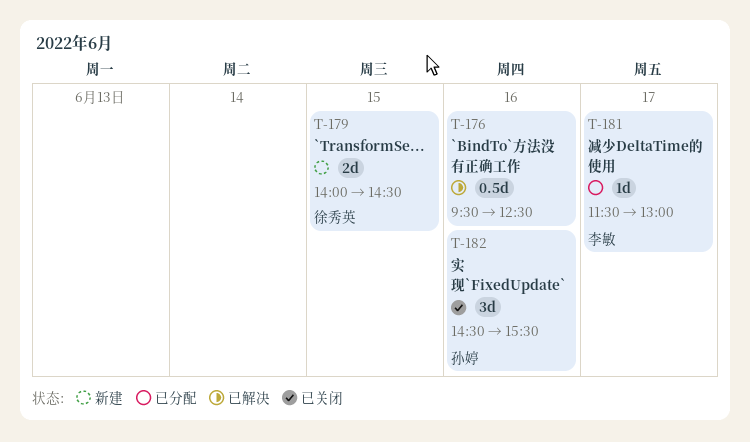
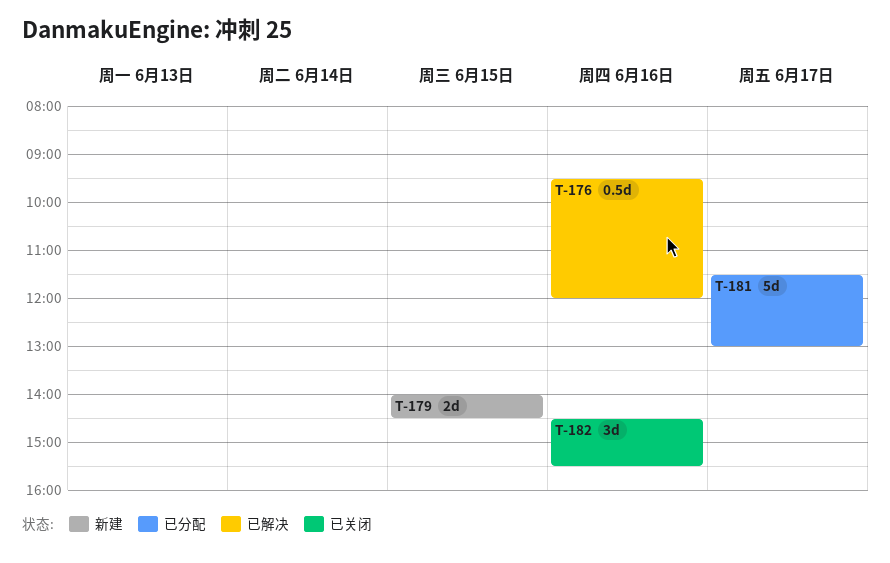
T-176, ends: 12:30 -> 12:00
T-181, estimate: 1d -> 5d

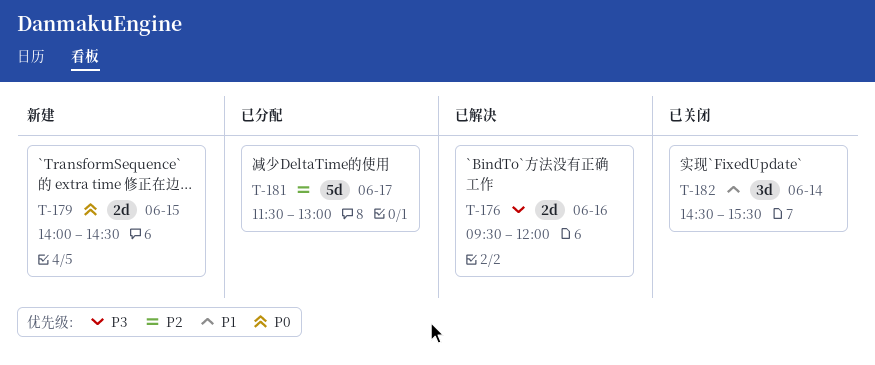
T-176, estimate: 0.5d -> 2d
T-182, day: Jun 16 -> Jun 14

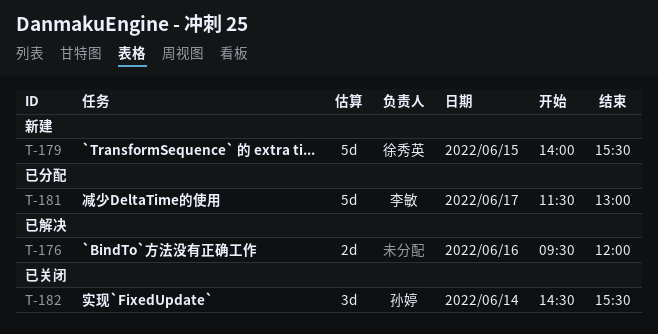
T-179, estimate: 2d -> 5d
T-179, ends: 14:30 -> 15:30

